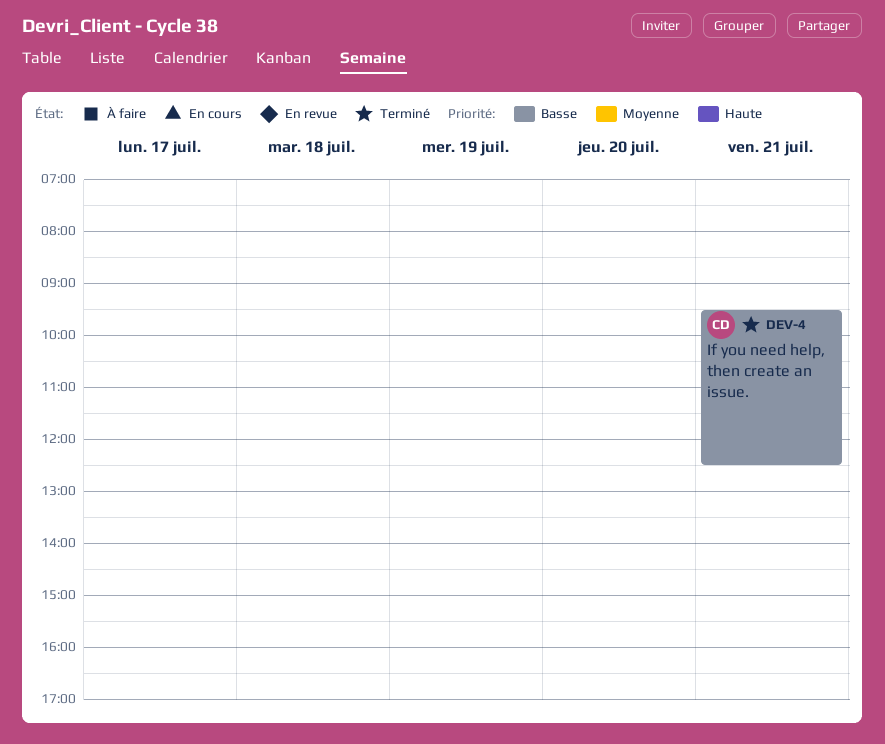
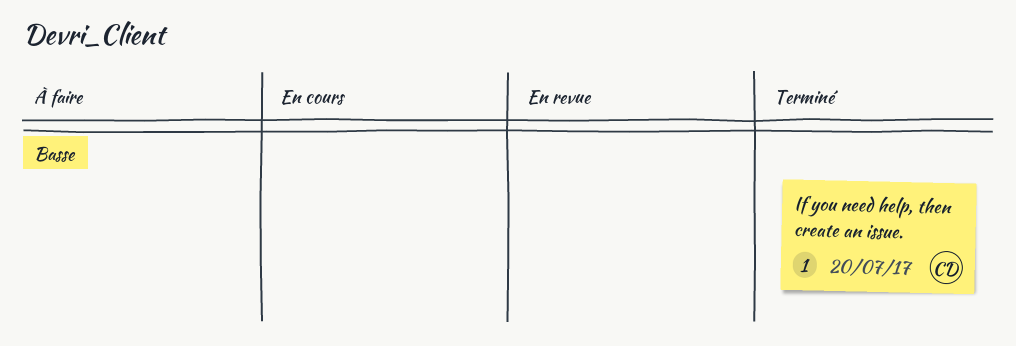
If you need help, then create an issue., day: Jul 21 -> Jul 20

